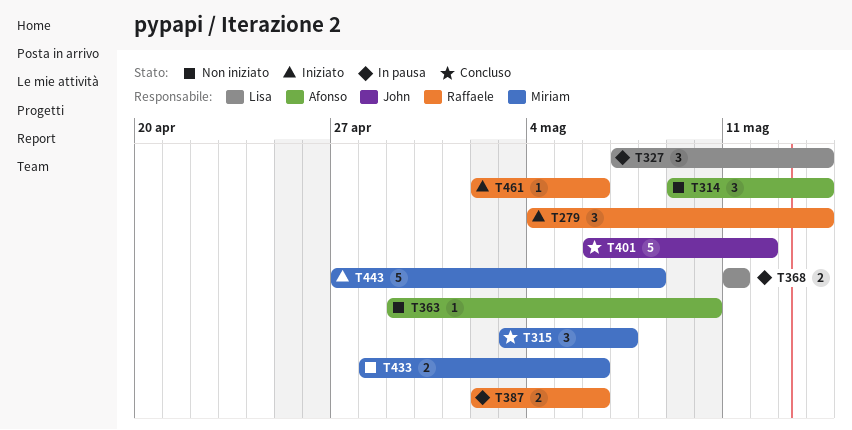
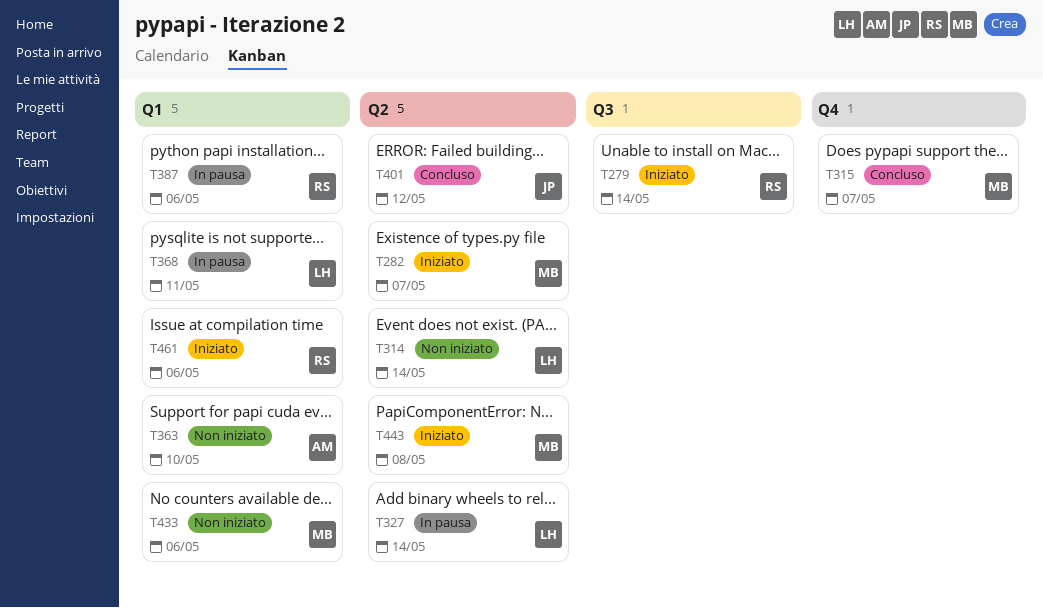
T282: none -> present
T314, owner: Afonso -> Lisa

